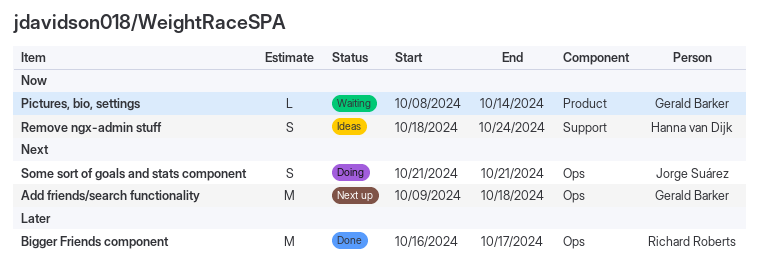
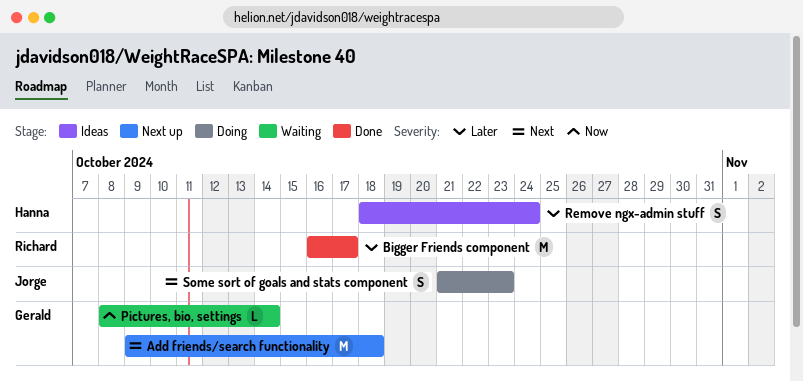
Remove ngx-admin stuff, priority: Now -> Later
Some sort of goals and stats component, due: Oct 21 -> Oct 23

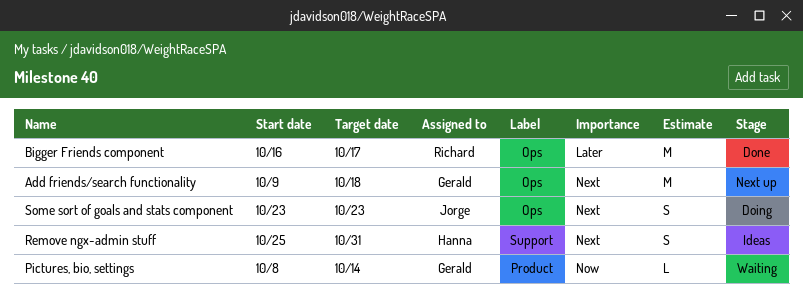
Remove ngx-admin stuff, priority: Later -> Next
Remove ngx-admin stuff, start: Oct 18 -> Oct 25
Remove ngx-admin stuff, due: Oct 24 -> Oct 31
Some sort of goals and stats component, start: Oct 21 -> Oct 23

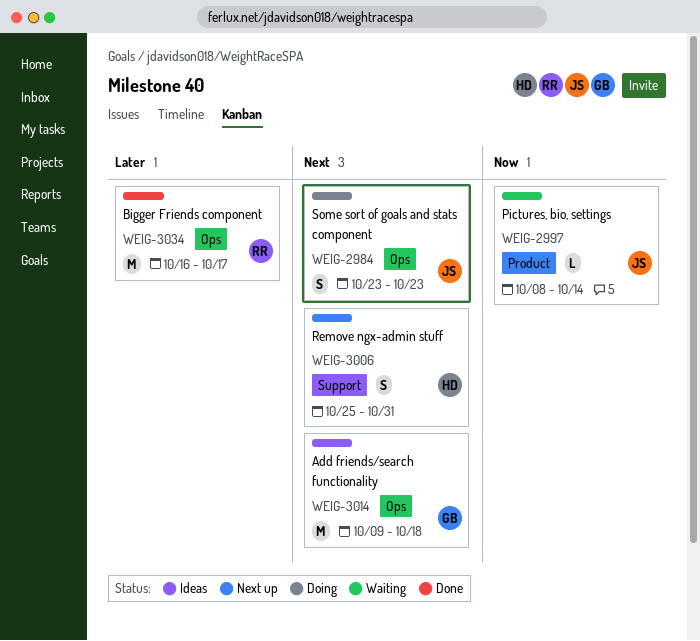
Add friends/search functionality, status: Next up -> Ideas
Pictures, bio, settings, owner: Gerald -> Jorge
Remove ngx-admin stuff, status: Ideas -> Next up

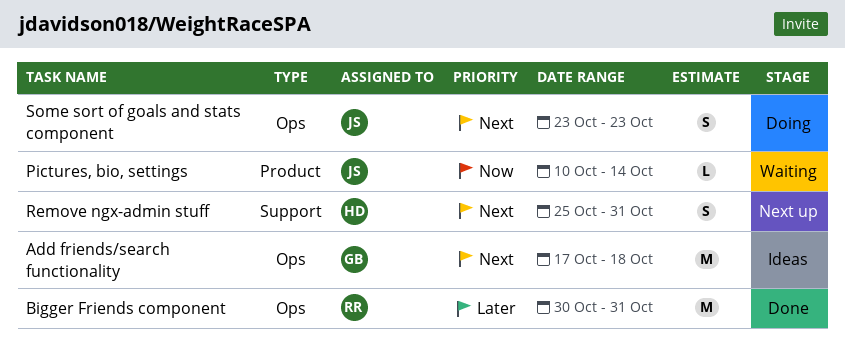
Add friends/search functionality, start: Oct 9 -> Oct 17
Bigger Friends component, start: Oct 16 -> Oct 30
Bigger Friends component, due: Oct 17 -> Oct 31
Pictures, bio, settings, start: Oct 8 -> Oct 10

